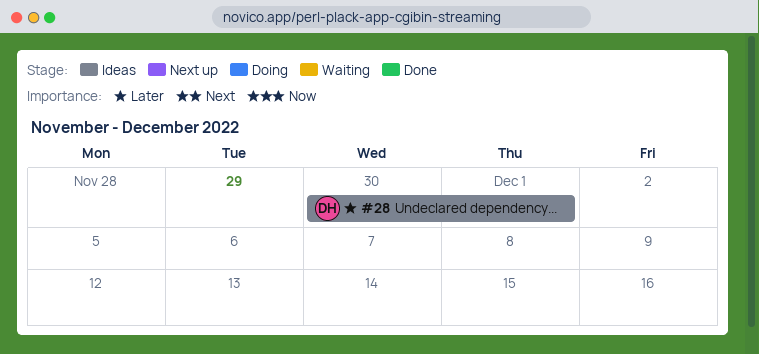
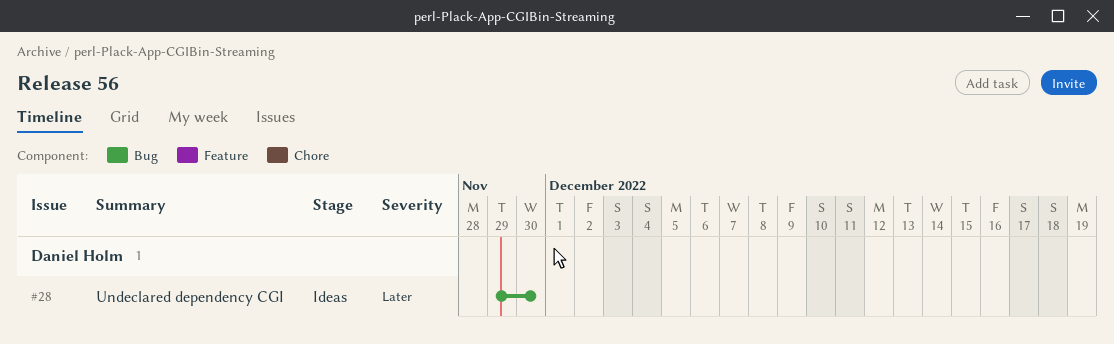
#28, start: Nov 30 -> Nov 29
#28, due: Dec 1 -> Nov 30

